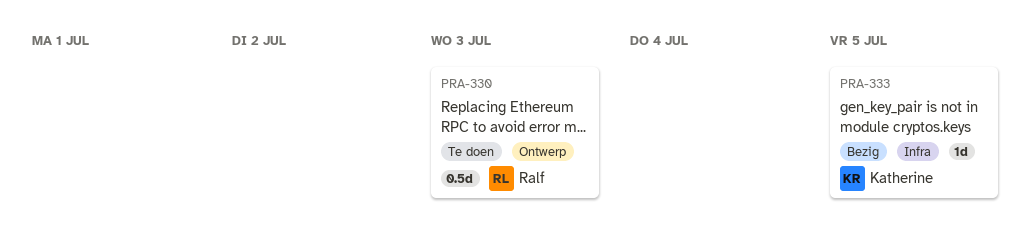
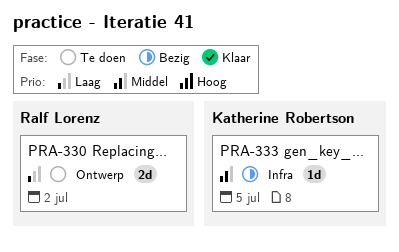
PRA-330, estimate: 0.5d -> 2d
PRA-330, due: Jul 3 -> Jul 2

